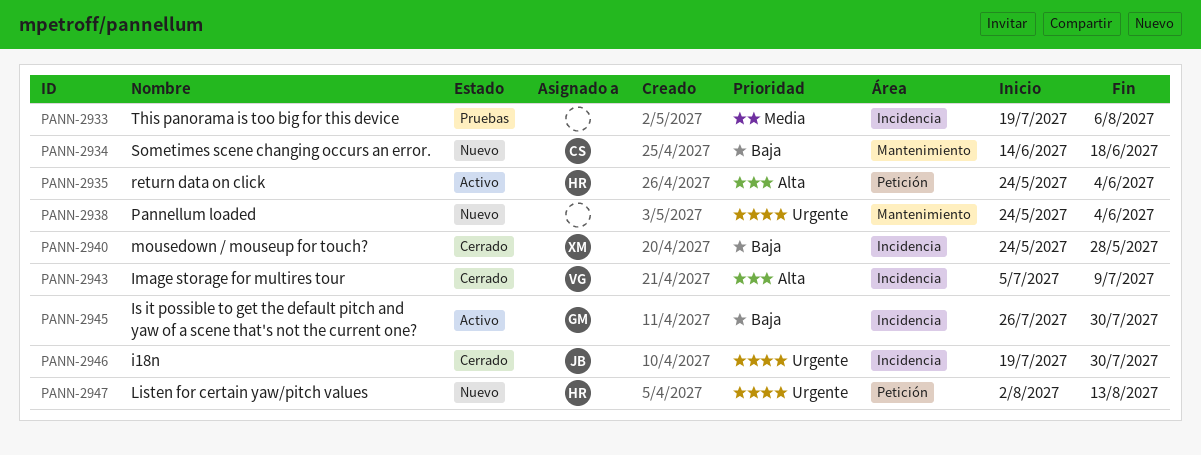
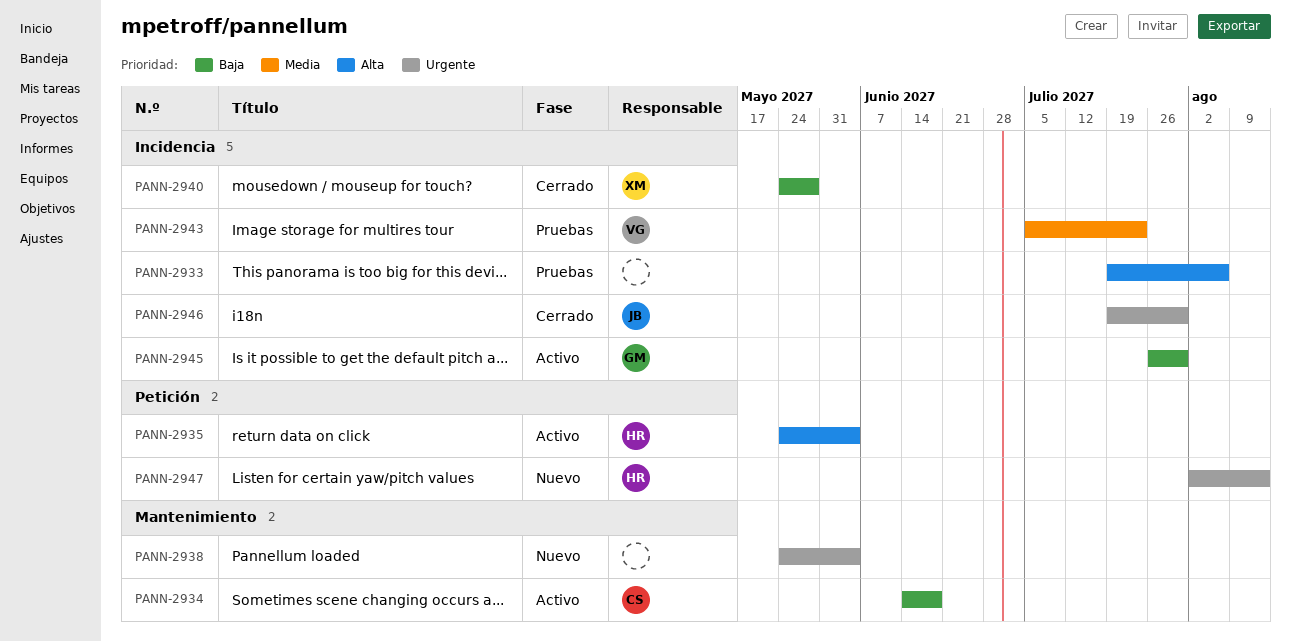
PANN-2933, priority: Media -> Alta
PANN-2934, status: Nuevo -> Activo
PANN-2943, status: Cerrado -> Pruebas
PANN-2943, priority: Alta -> Media
PANN-2943, due: Jul 9 -> Jul 23

